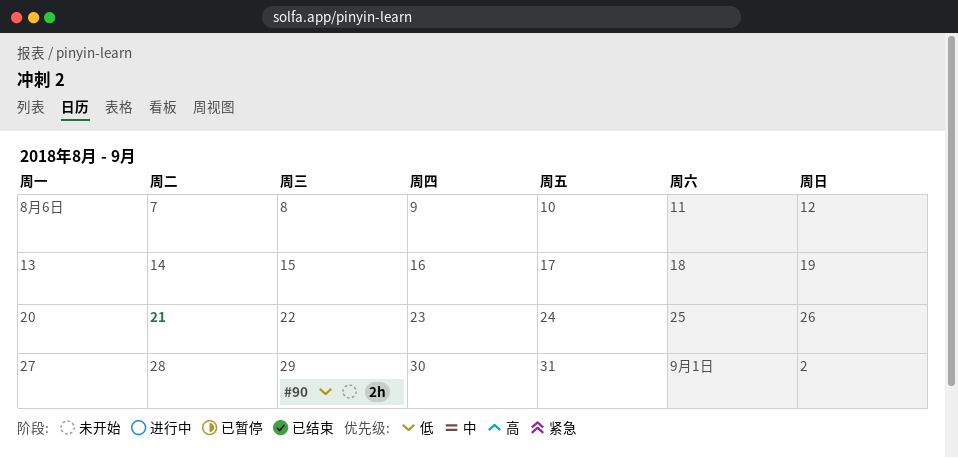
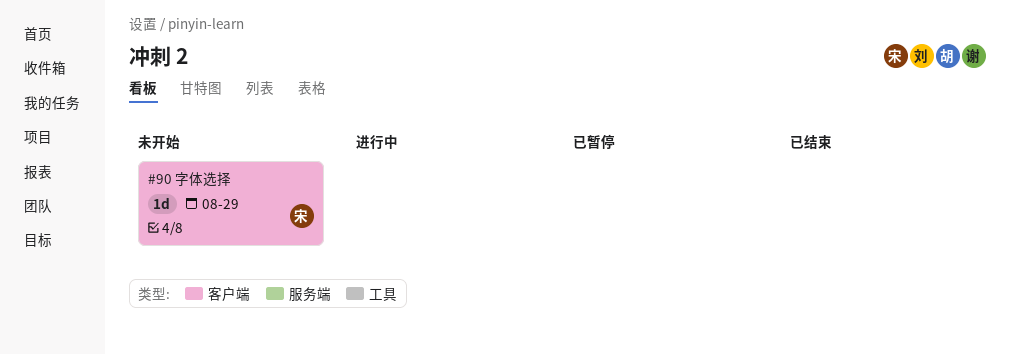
#90, estimate: 2h -> 1d

